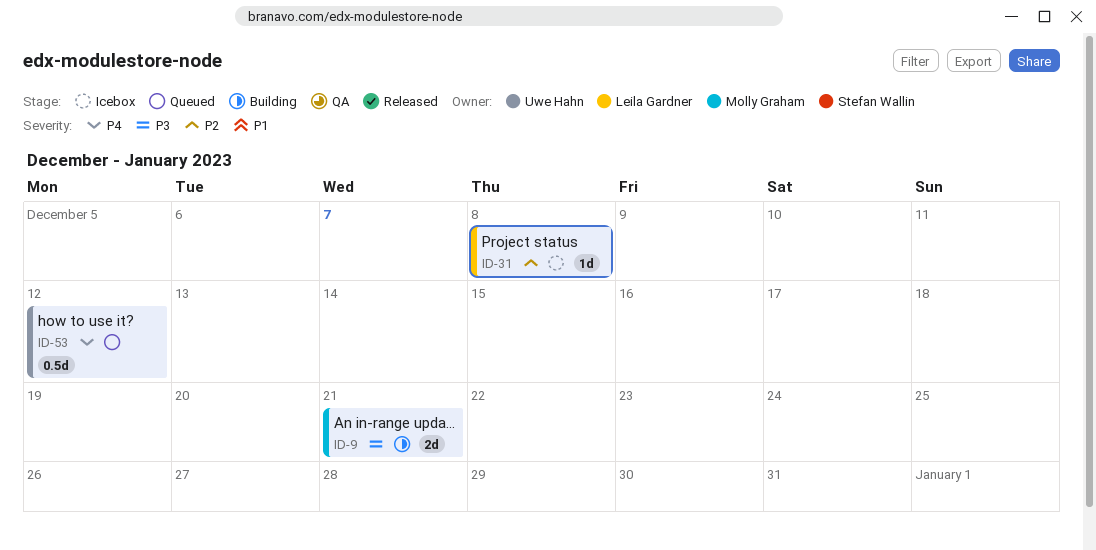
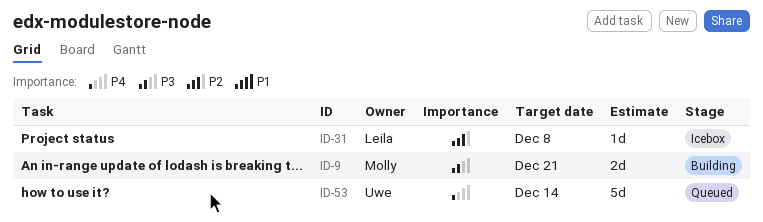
ID-53, estimate: 0.5d -> 5d
ID-53, due: Dec 12 -> Dec 14

